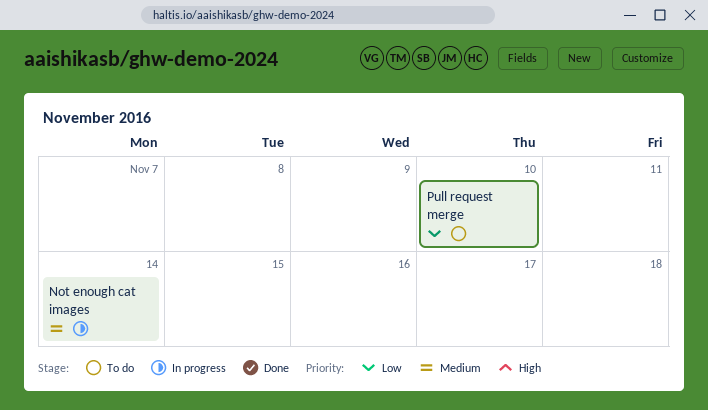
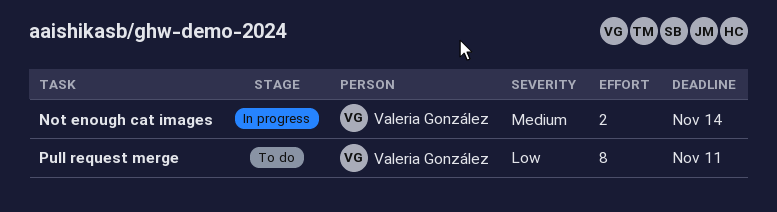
Pull request merge, due: Nov 10 -> Nov 11

